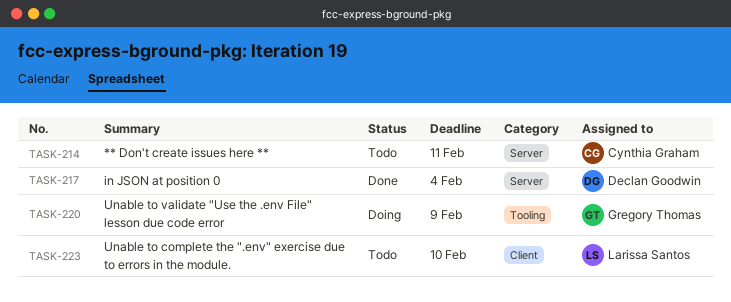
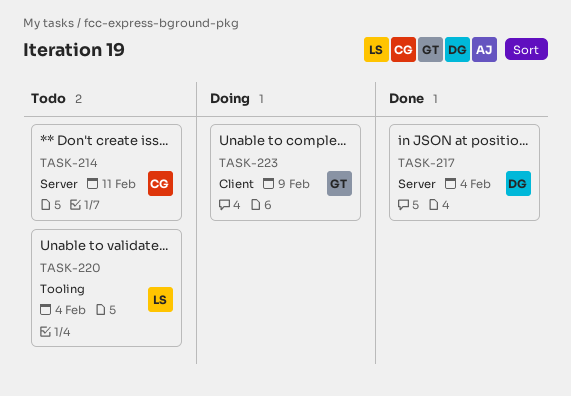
TASK-220, status: Doing -> Todo
TASK-220, owner: Gregory Thomas -> Larissa Santos
TASK-220, due: Feb 9 -> Feb 4
TASK-223, status: Todo -> Doing
TASK-223, owner: Larissa Santos -> Gregory Thomas
TASK-223, due: Feb 10 -> Feb 9

